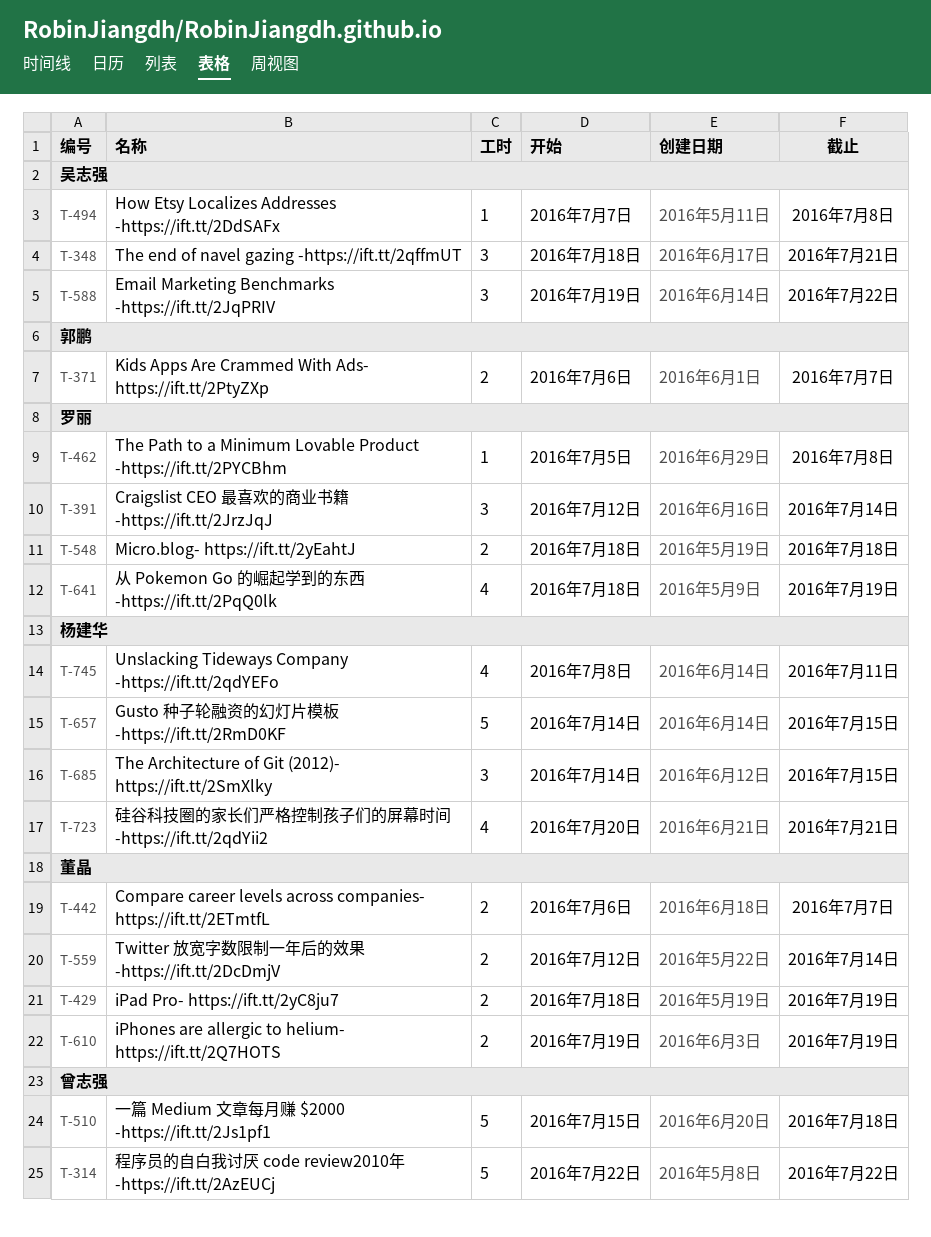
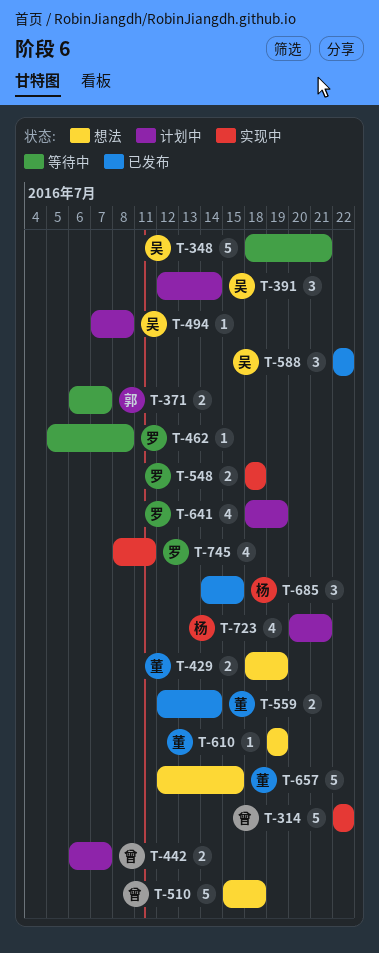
T-348, estimate: 3 -> 5
T-391, owner: 罗丽 -> 吴志强
T-442, owner: 董晶 -> 曾志强
T-588, start: Jul 19 -> Jul 22
T-610, estimate: 2 -> 1
T-657, owner: 杨建华 -> 董晶
T-657, start: Jul 14 -> Jul 12
T-745, owner: 杨建华 -> 罗丽

